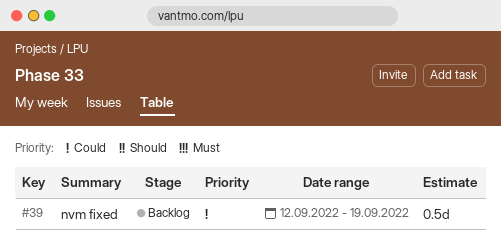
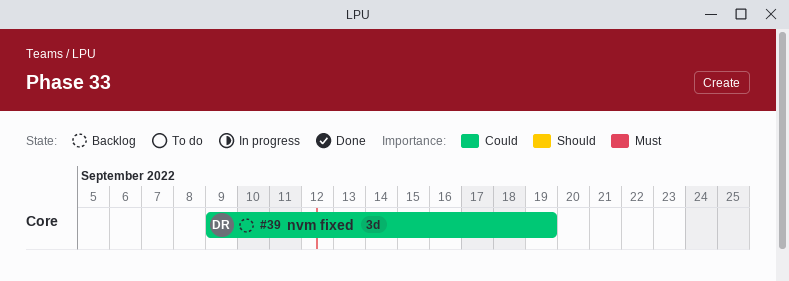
#39, estimate: 0.5d -> 3d
#39, start: Sep 12 -> Sep 9

